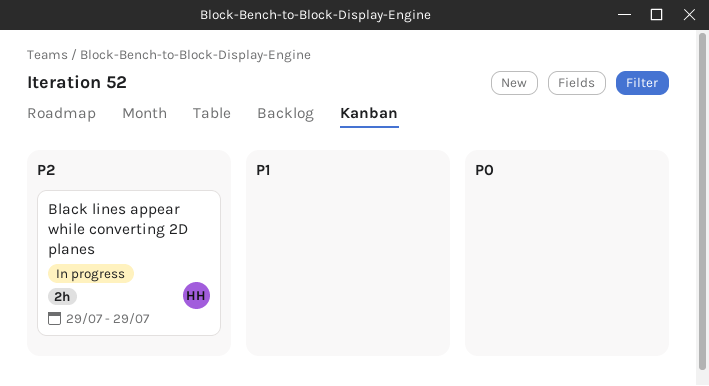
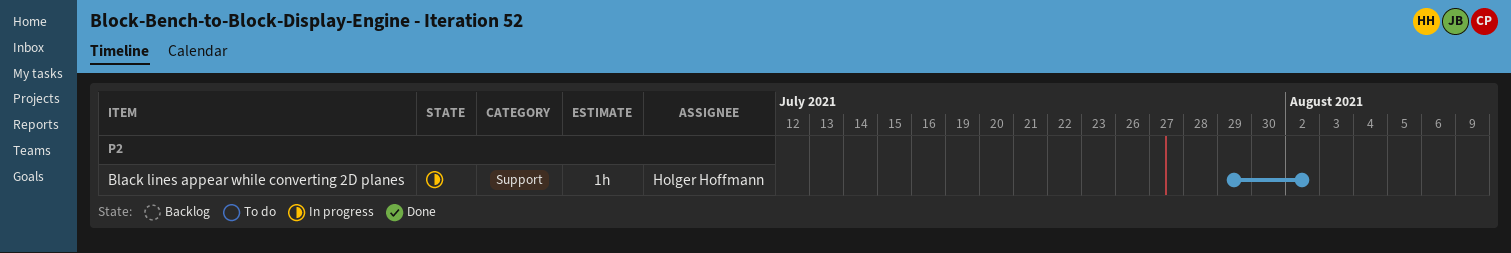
Black lines appear while converting 2D planes, estimate: 2h -> 1h
Black lines appear while converting 2D planes, due: Jul 29 -> Aug 2

